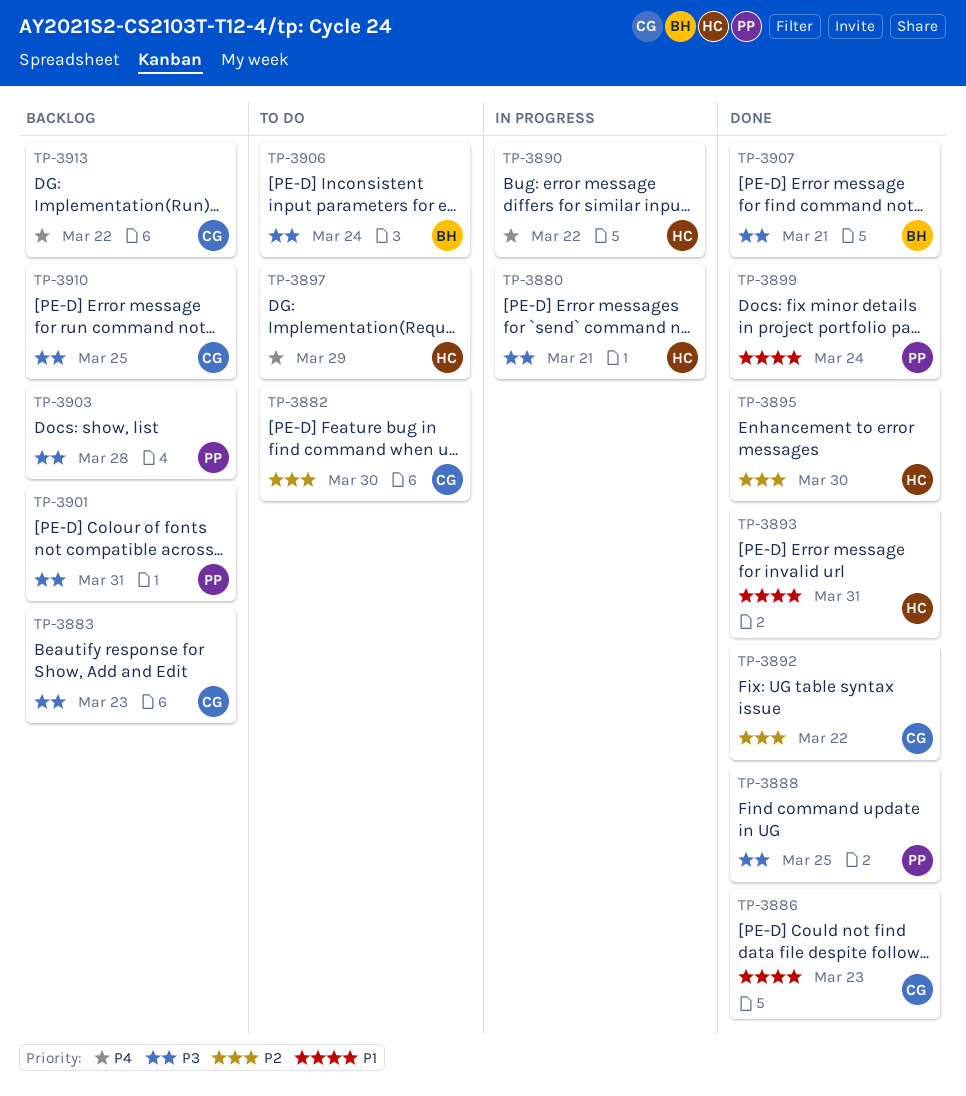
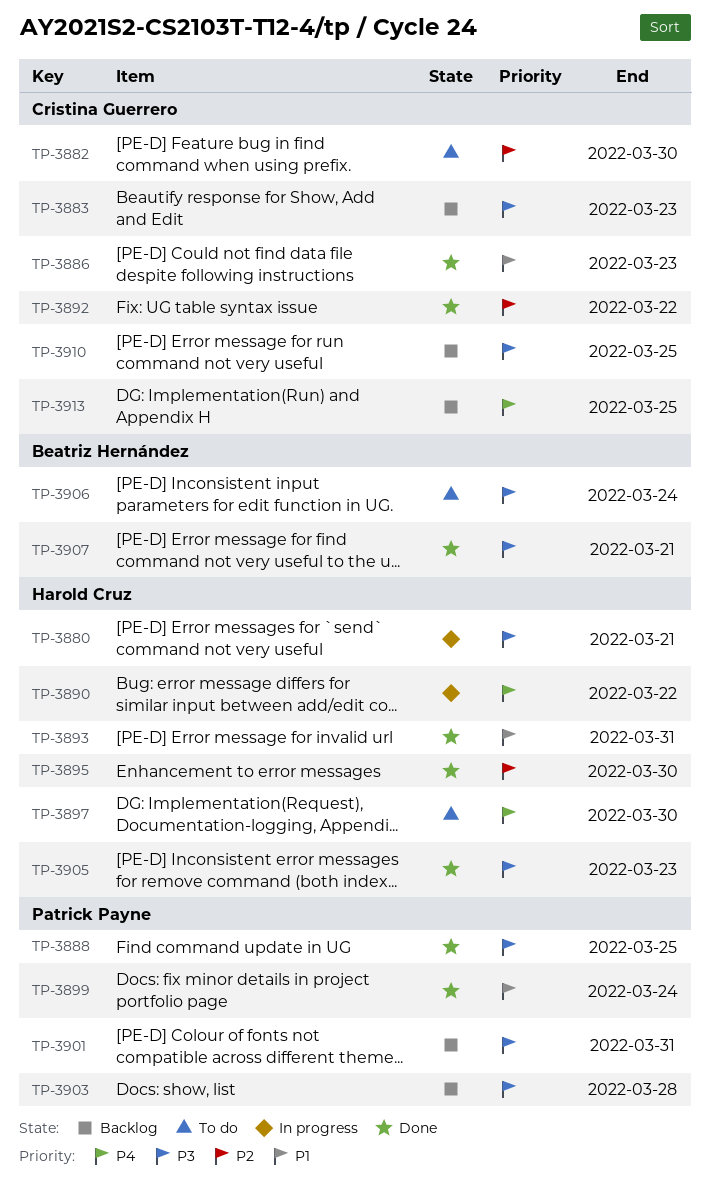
TP-3897, due: Mar 29 -> Mar 30
TP-3905: none -> present
TP-3913, due: Mar 22 -> Mar 25

